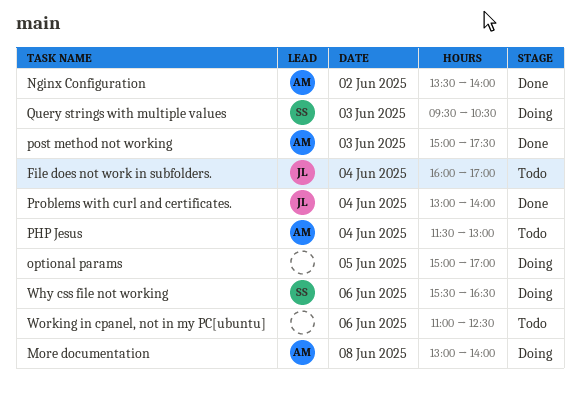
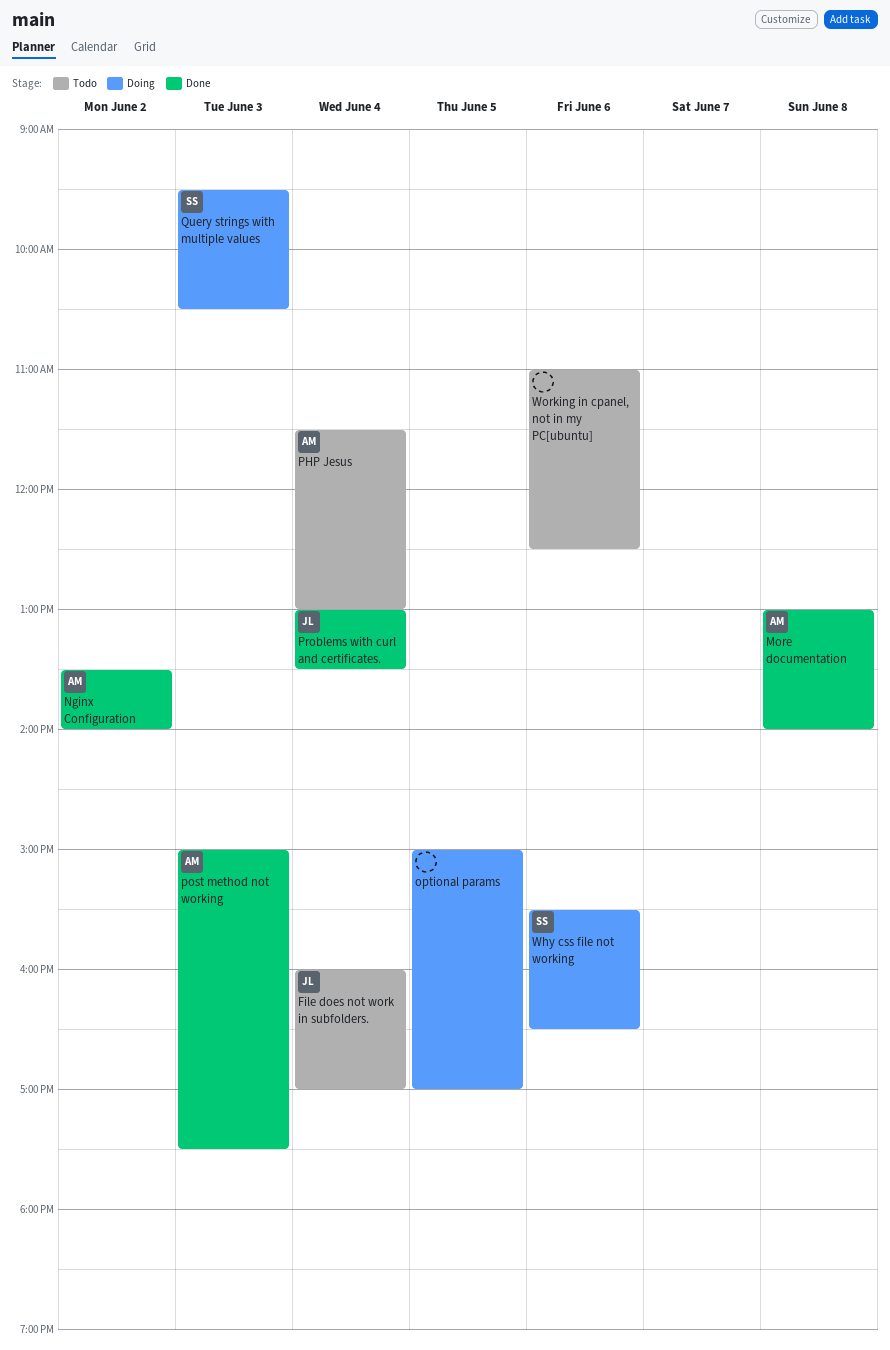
More documentation, status: Doing -> Done
Problems with curl and certificates., ends: 14:00 -> 13:30

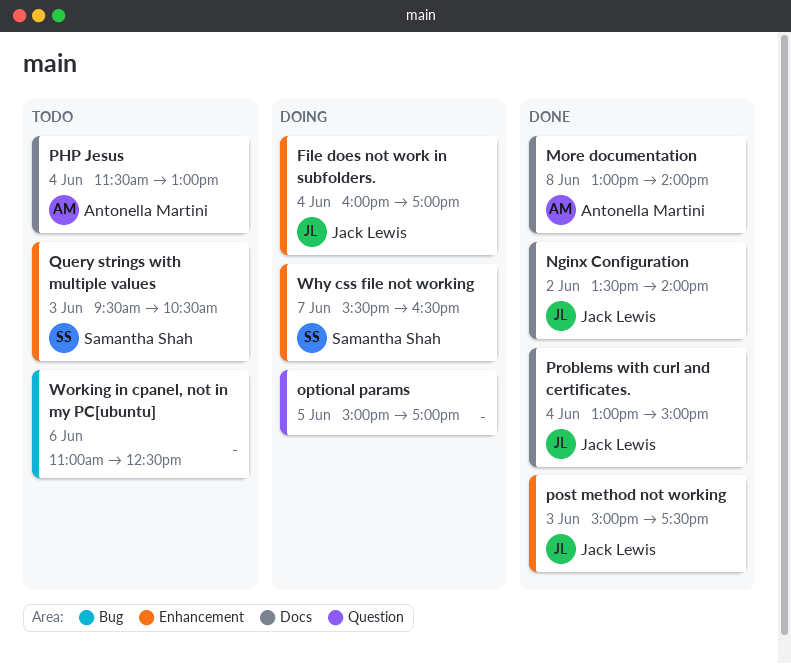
File does not work in subfolders., status: Todo -> Doing
Nginx Configuration, owner: Antonella Martini -> Jack Lewis
post method not working, owner: Antonella Martini -> Jack Lewis
Problems with curl and certificates., ends: 13:30 -> 15:00
Query strings with multiple values, status: Doing -> Todo
Why css file not working, day: Jun 6 -> Jun 7

